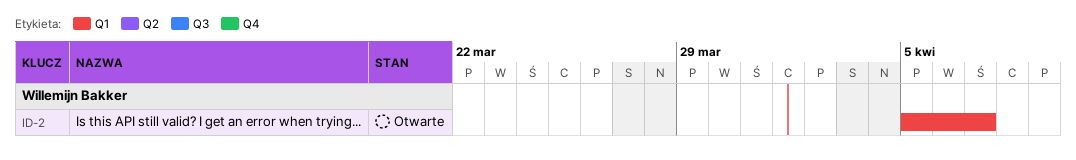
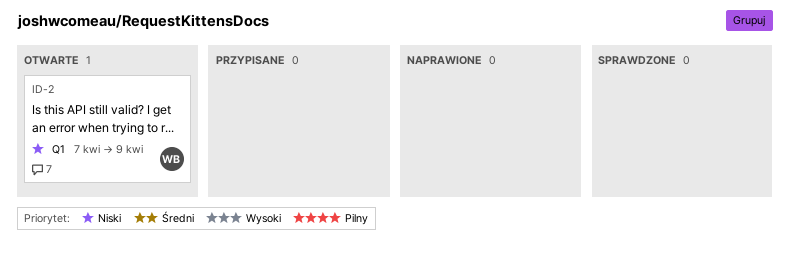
ID-2, start: Apr 5 -> Apr 7
ID-2, due: Apr 7 -> Apr 9

